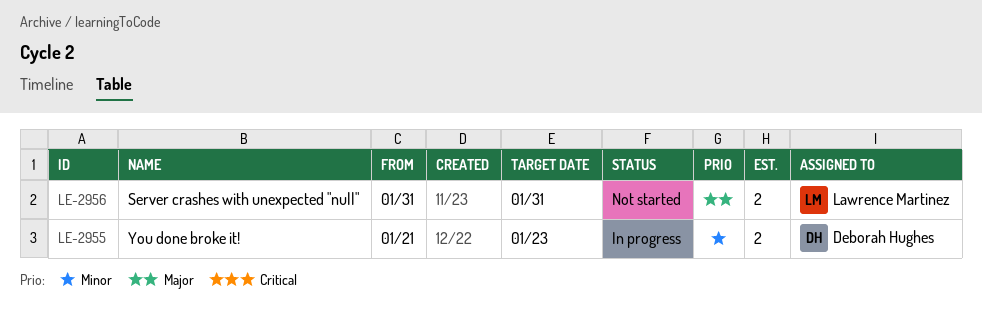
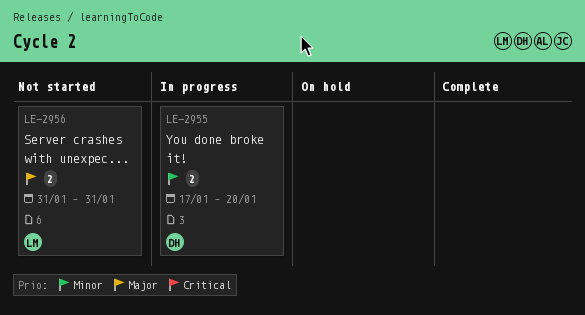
LE-2955, start: Jan 21 -> Jan 17
LE-2955, due: Jan 23 -> Jan 20

